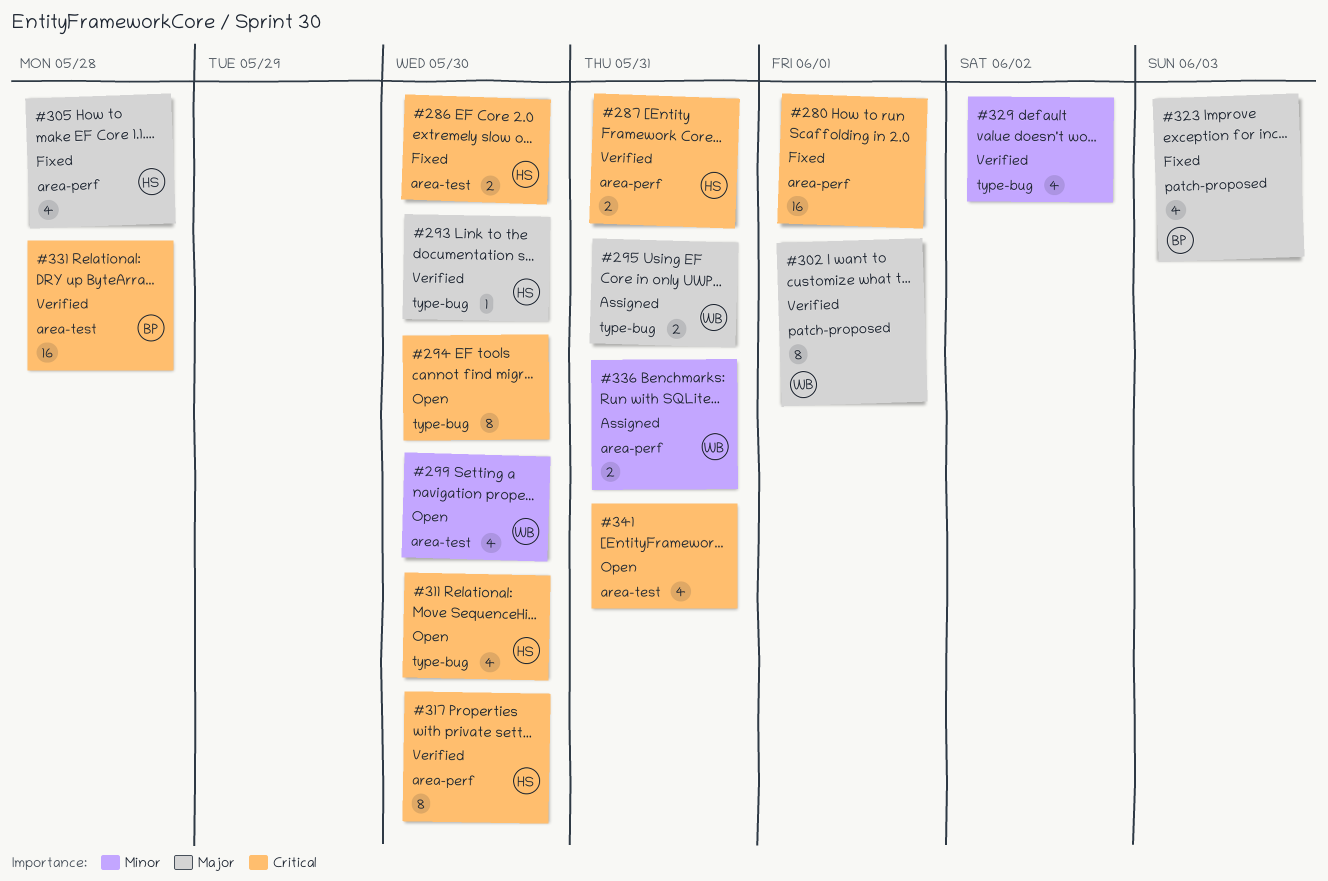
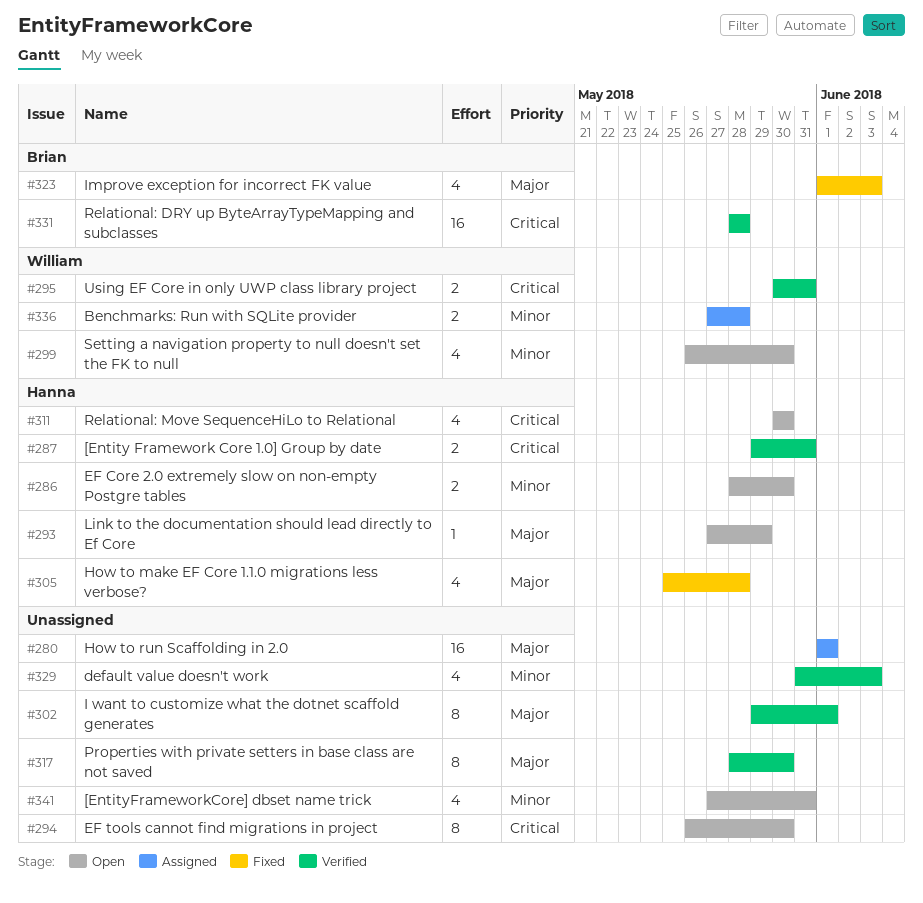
#280, status: Fixed -> Assigned
#280, priority: Critical -> Major
#286, status: Fixed -> Open
#286, priority: Critical -> Minor
#293, status: Verified -> Open
#293, due: May 30 -> May 29
#295, status: Assigned -> Verified
#295, priority: Major -> Critical
#302, owner: William -> none
#317, owner: Hanna -> none
#317, priority: Critical -> Major
#329, due: Jun 2 -> Jun 3
#336, due: May 31 -> May 28
#341, priority: Critical -> Minor

